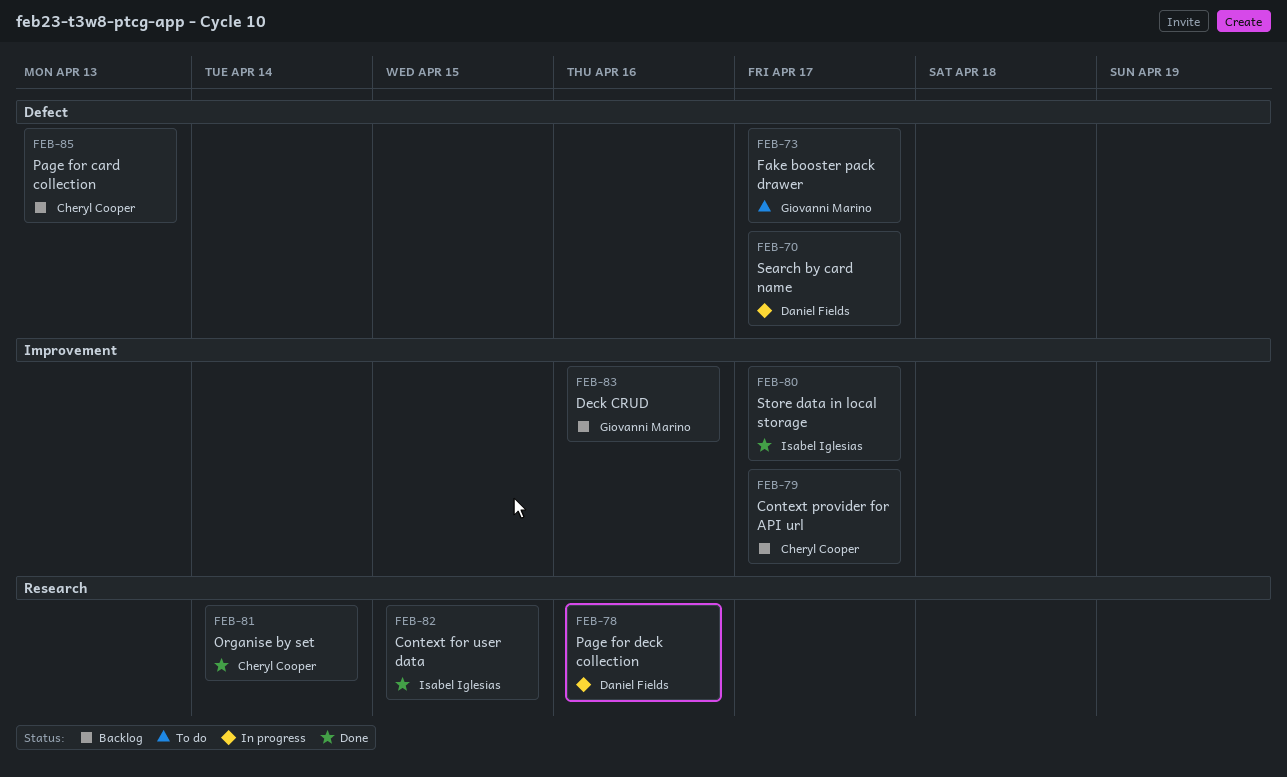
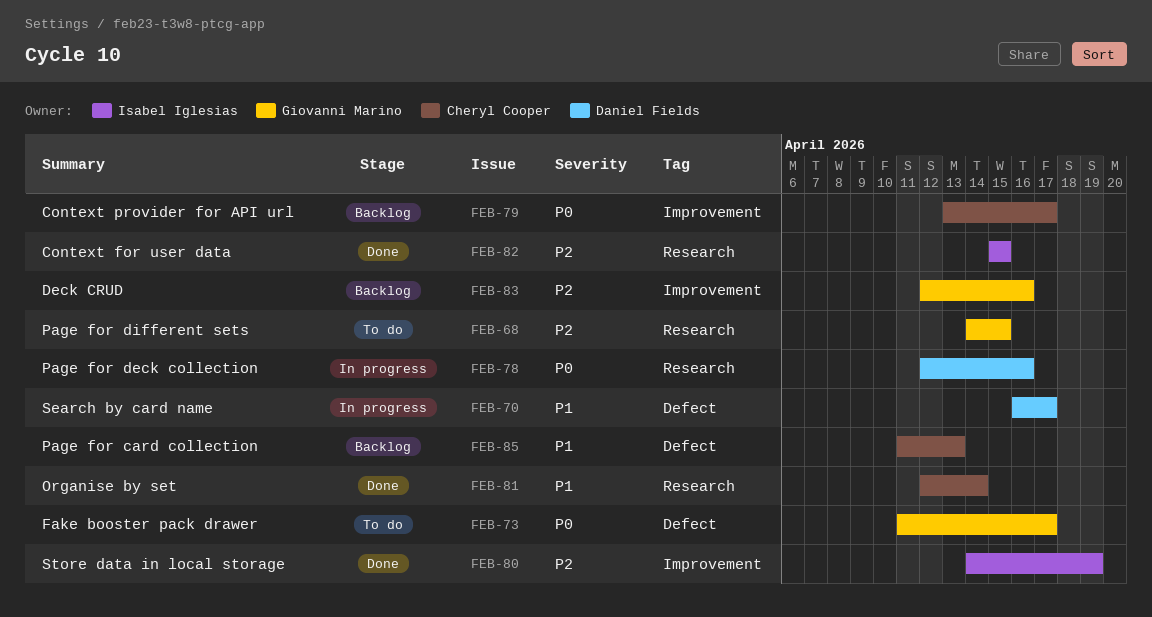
FEB-68: none -> present
FEB-80, due: Apr 17 -> Apr 19

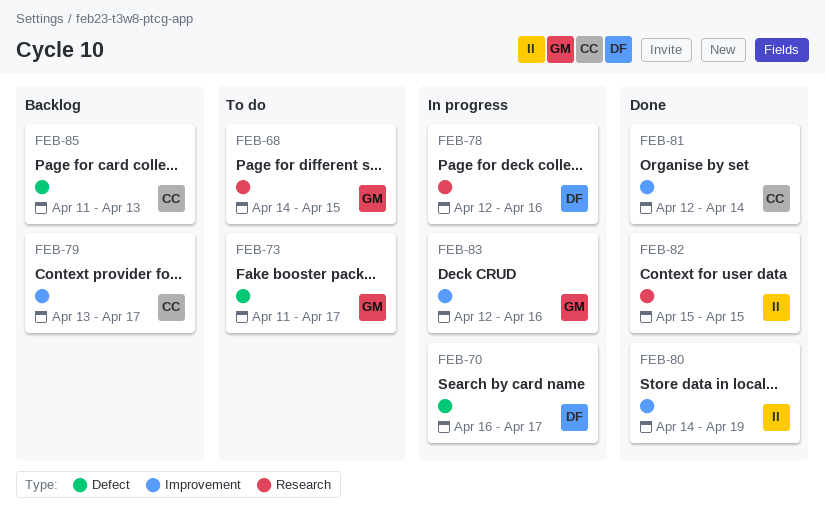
FEB-81, label: Research -> Improvement
FEB-83, status: Backlog -> In progress

